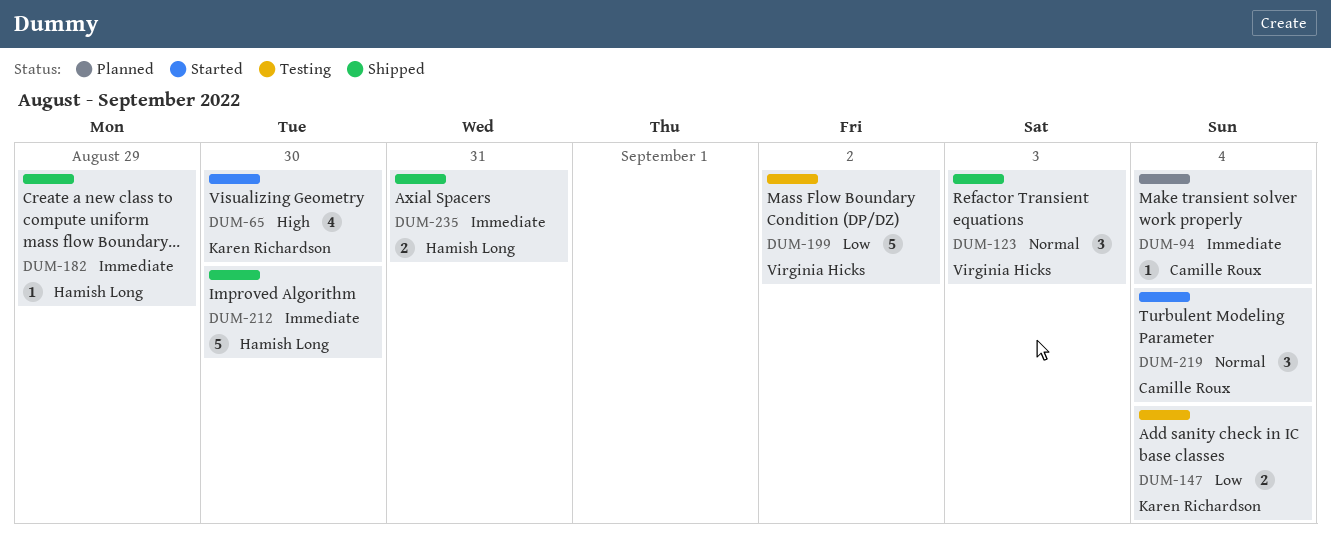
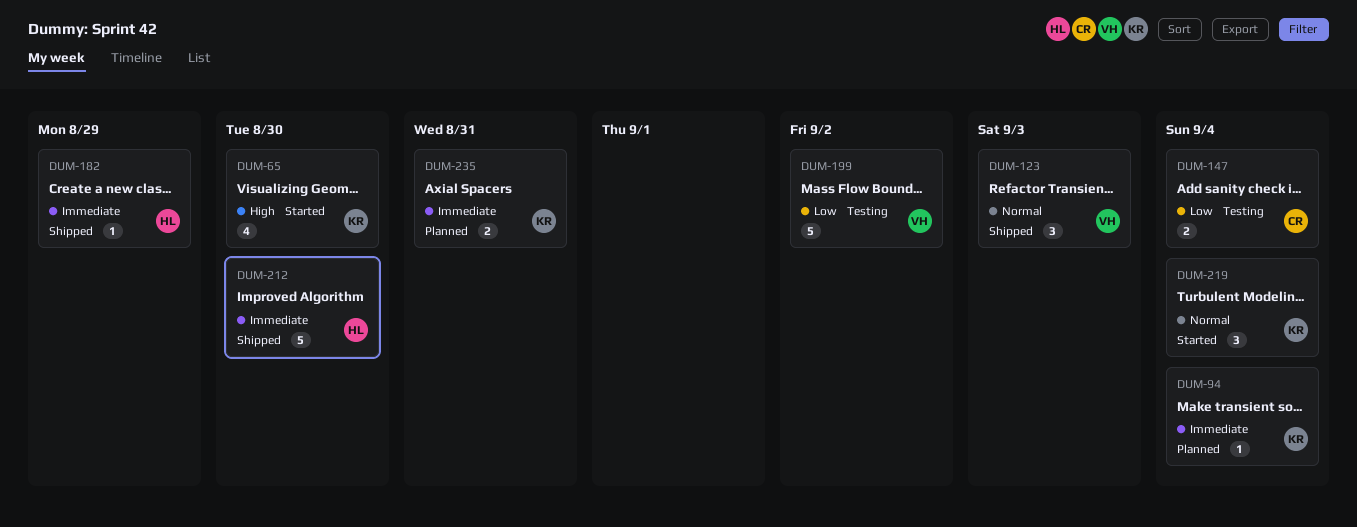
DUM-94, owner: Camille Roux -> Karen Richardson
DUM-147, owner: Karen Richardson -> Camille Roux
DUM-219, owner: Camille Roux -> Karen Richardson
DUM-235, status: Shipped -> Planned
DUM-235, owner: Hamish Long -> Karen Richardson

